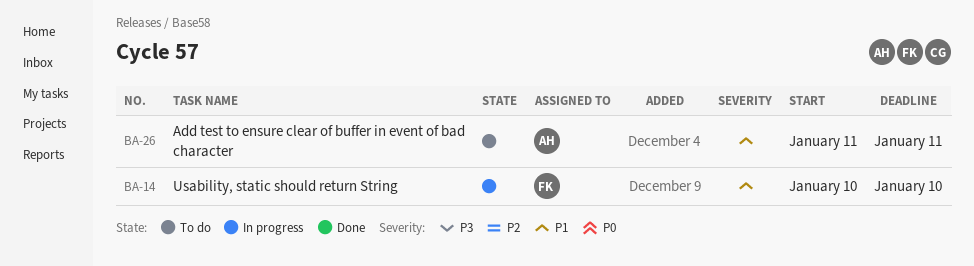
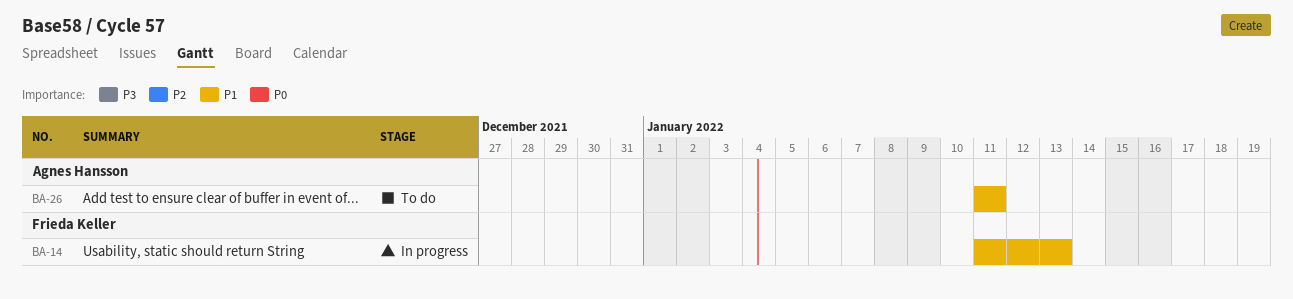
BA-14, start: Jan 10 -> Jan 11
BA-14, due: Jan 10 -> Jan 13

